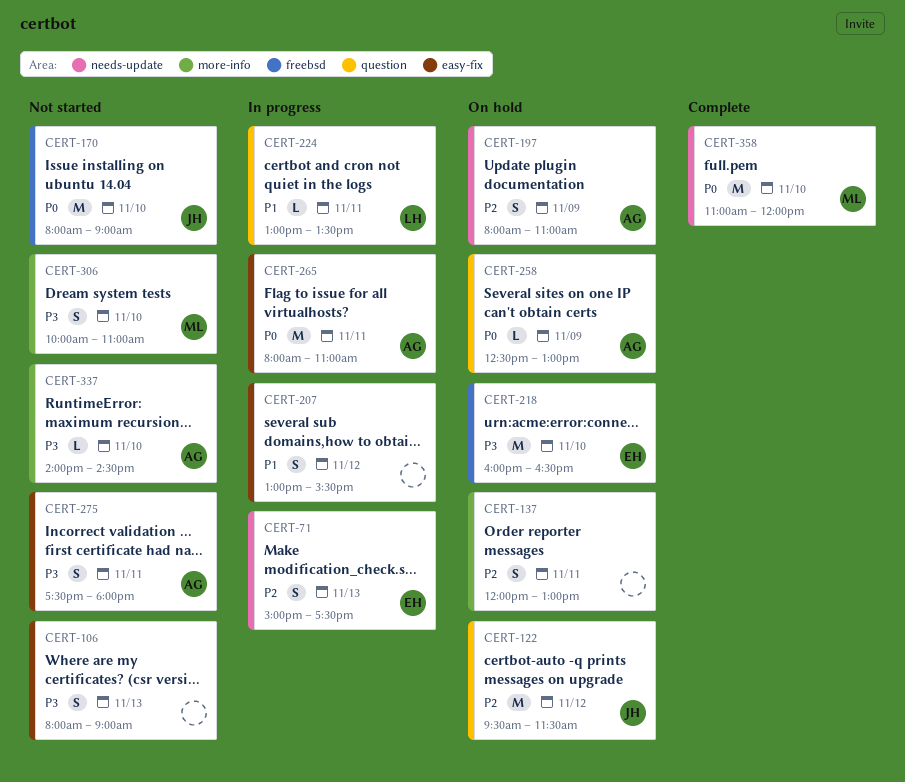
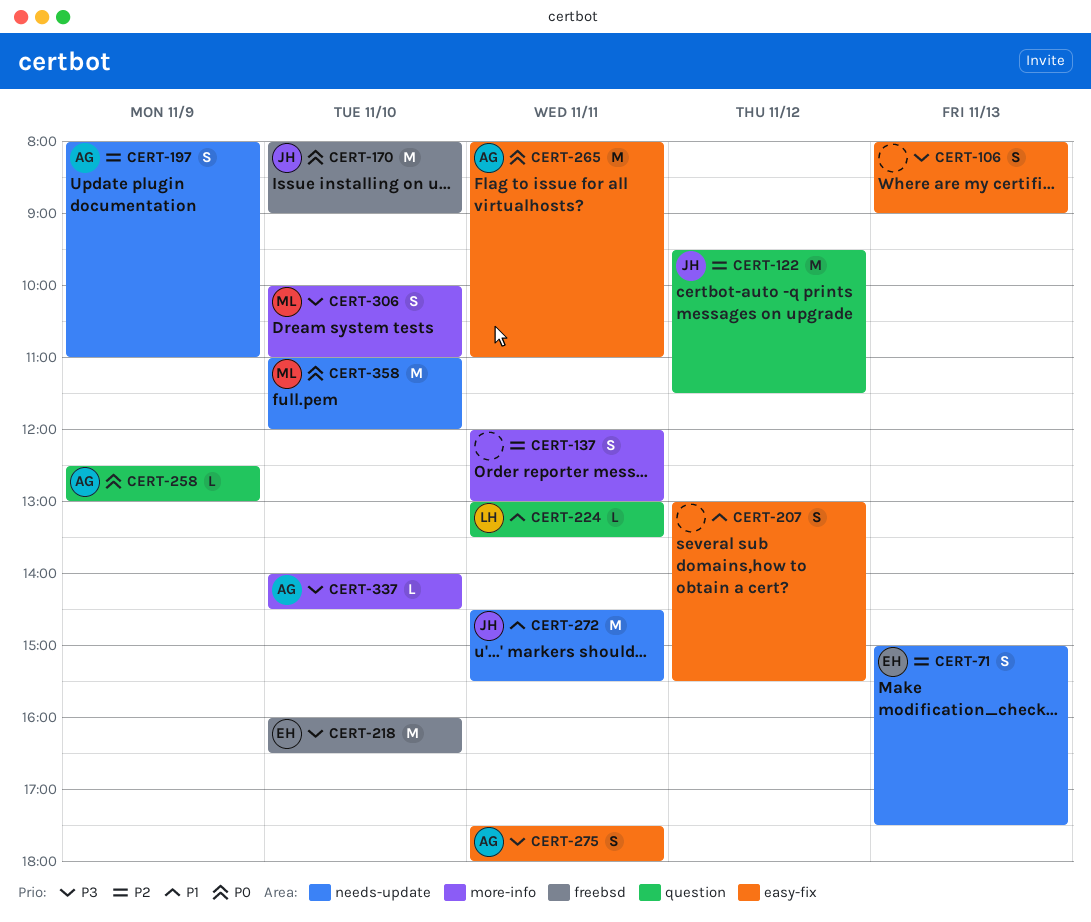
CERT-272: none -> present

